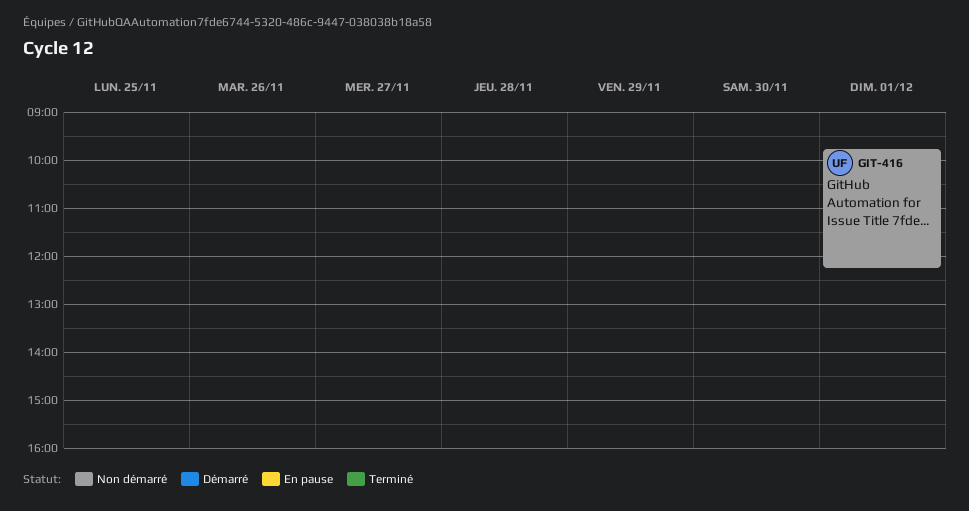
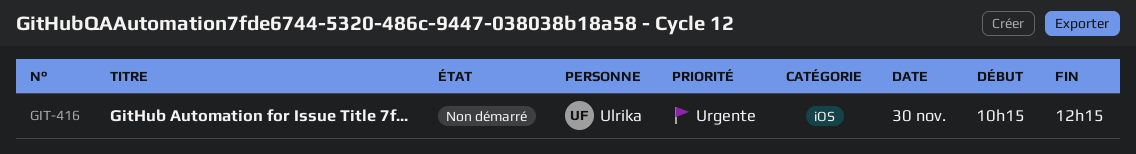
GIT-416, day: Dec 1 -> Nov 30
GIT-416, begins: 09:45 -> 10:15

